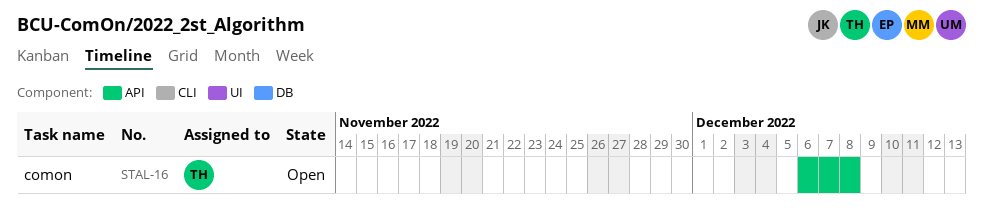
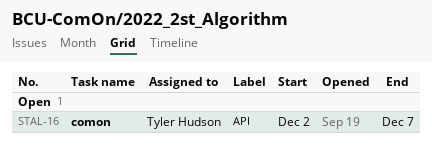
STAL-16, start: Dec 6 -> Dec 2
STAL-16, due: Dec 8 -> Dec 7

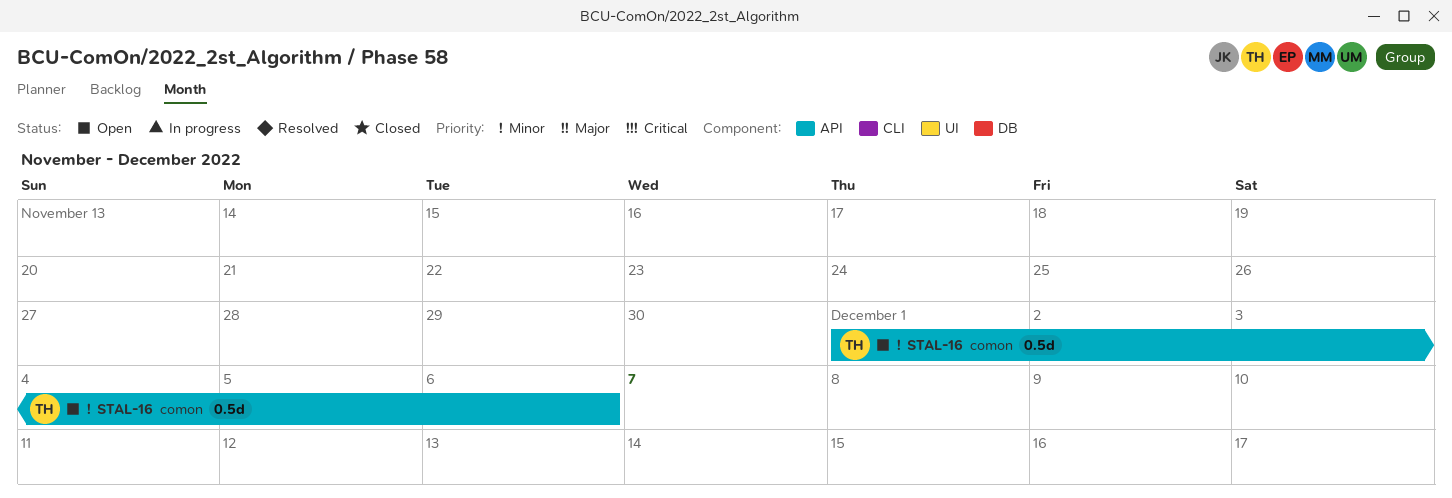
STAL-16, start: Dec 2 -> Dec 1
STAL-16, due: Dec 7 -> Dec 6

